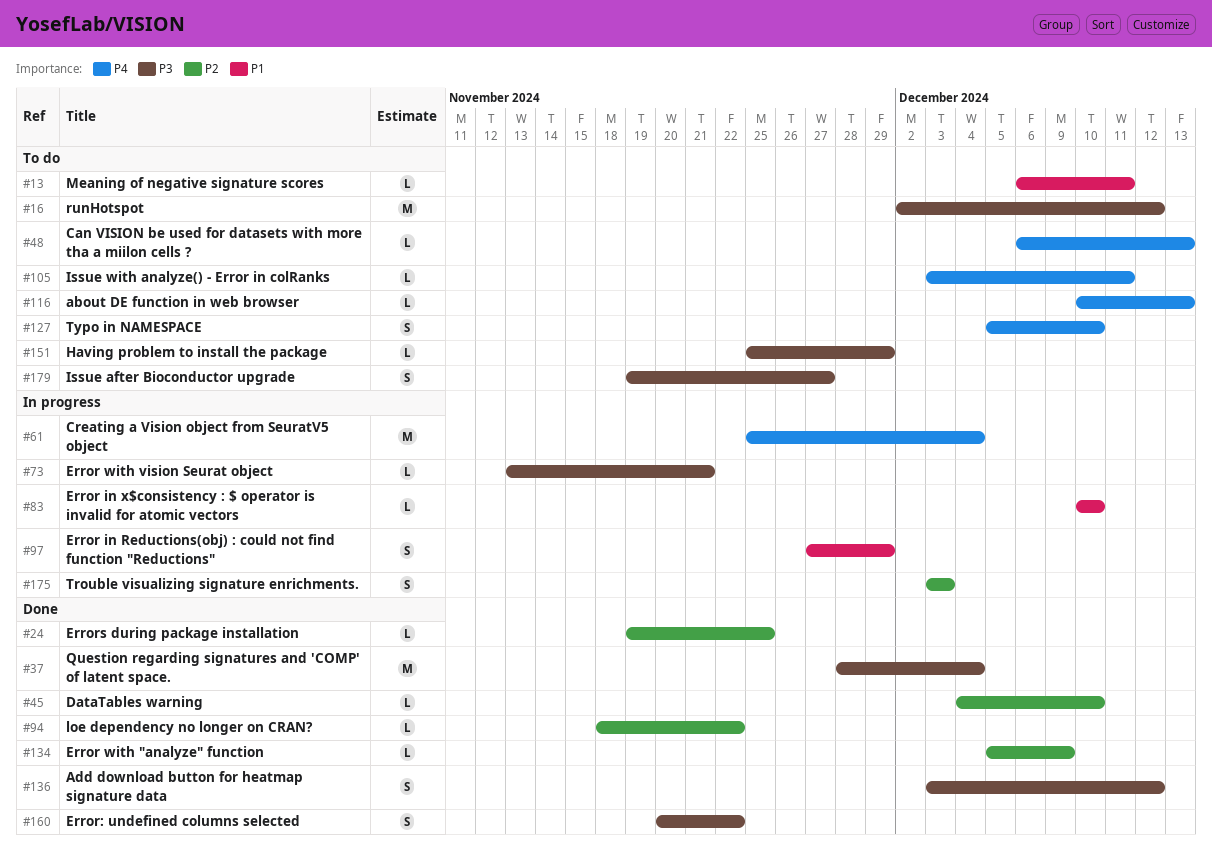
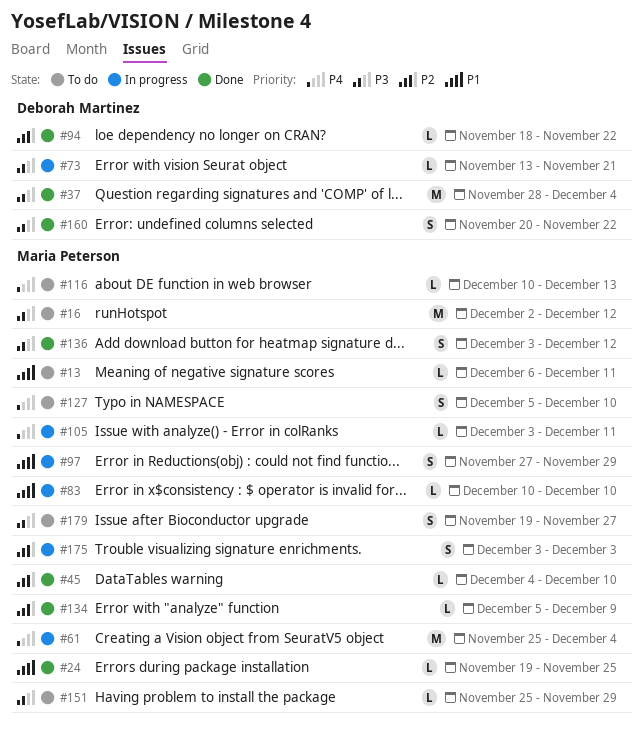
#24, priority: P2 -> P1
#48: present -> none
#105, status: To do -> In progress

